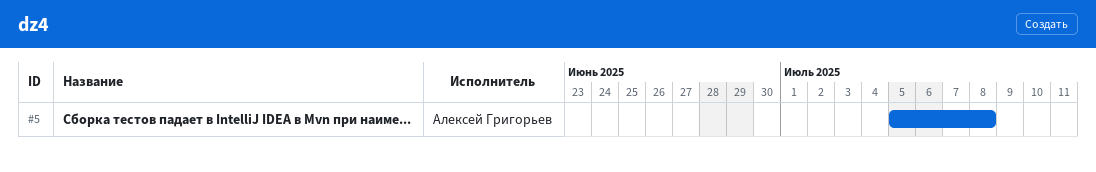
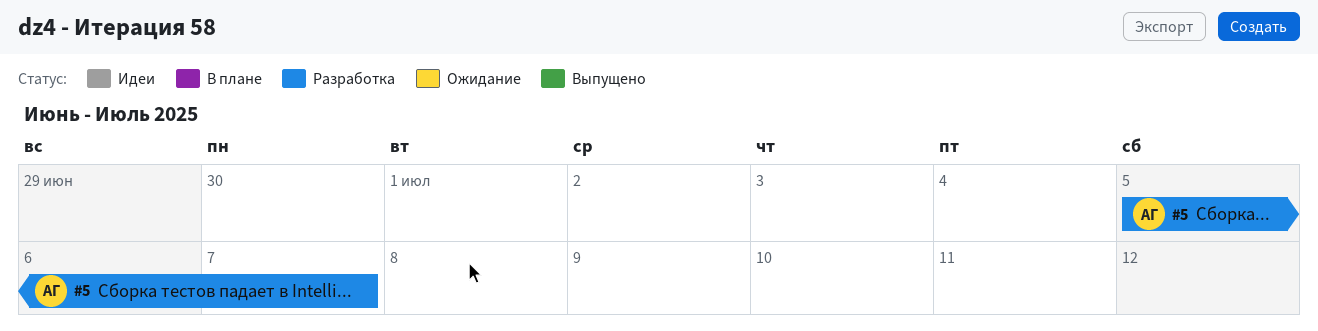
#5, due: Jul 8 -> Jul 7

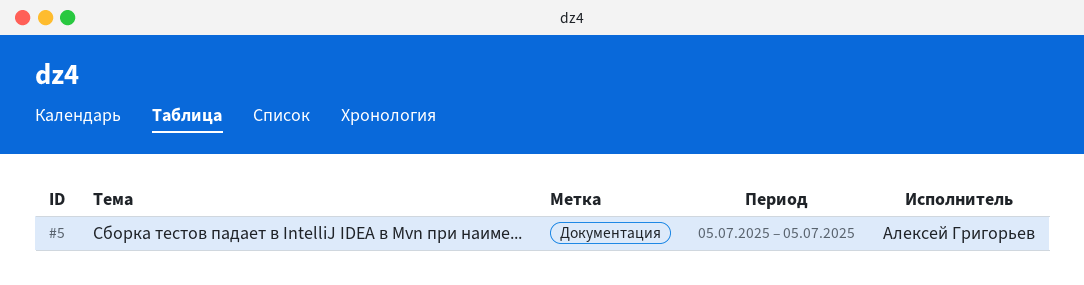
#5, due: Jul 7 -> Jul 5

